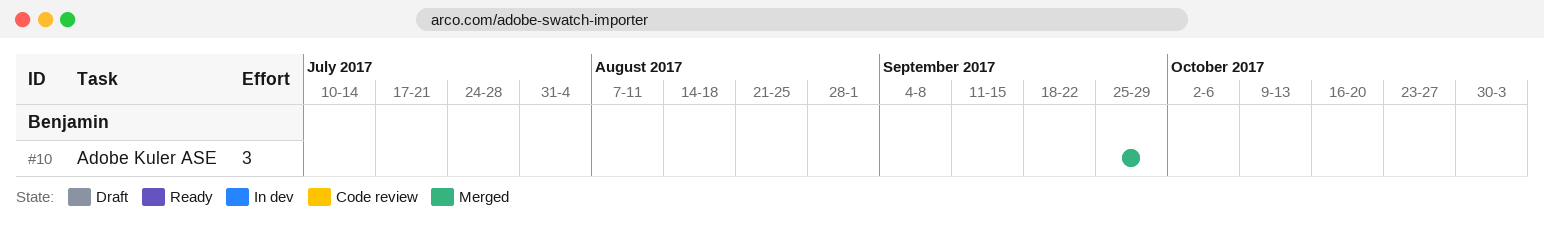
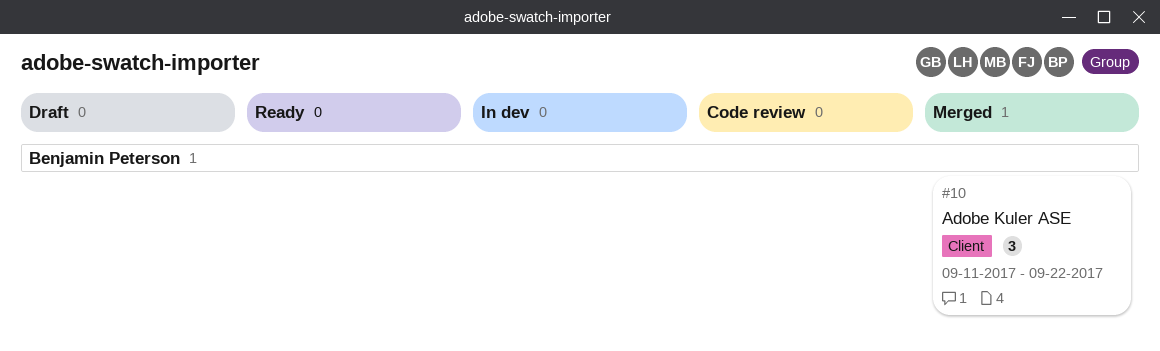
#10, start: Sep 25 -> Sep 11
#10, due: Sep 29 -> Sep 22

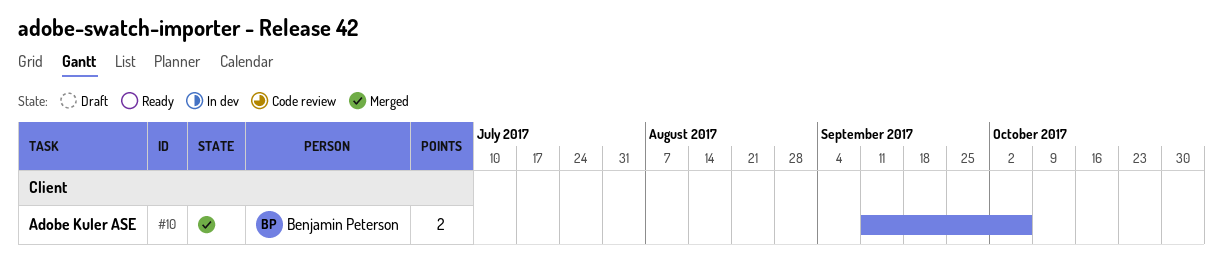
#10, estimate: 3 -> 2
#10, due: Sep 22 -> Oct 6

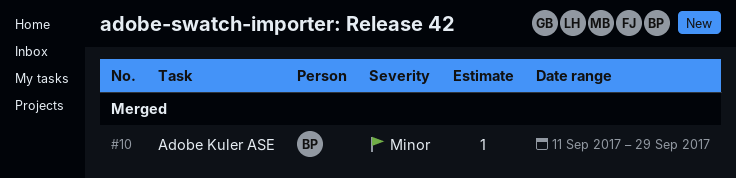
#10, estimate: 2 -> 1
#10, due: Oct 6 -> Sep 29

